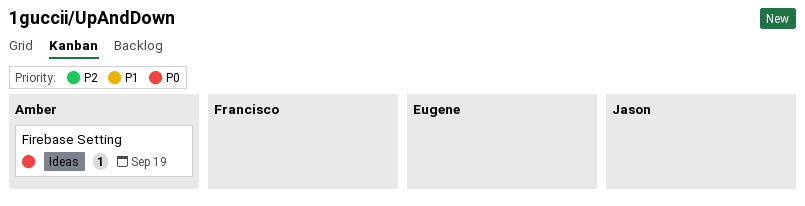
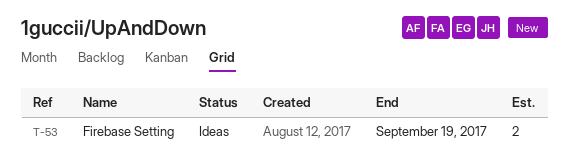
Firebase Setting, estimate: 1 -> 2

